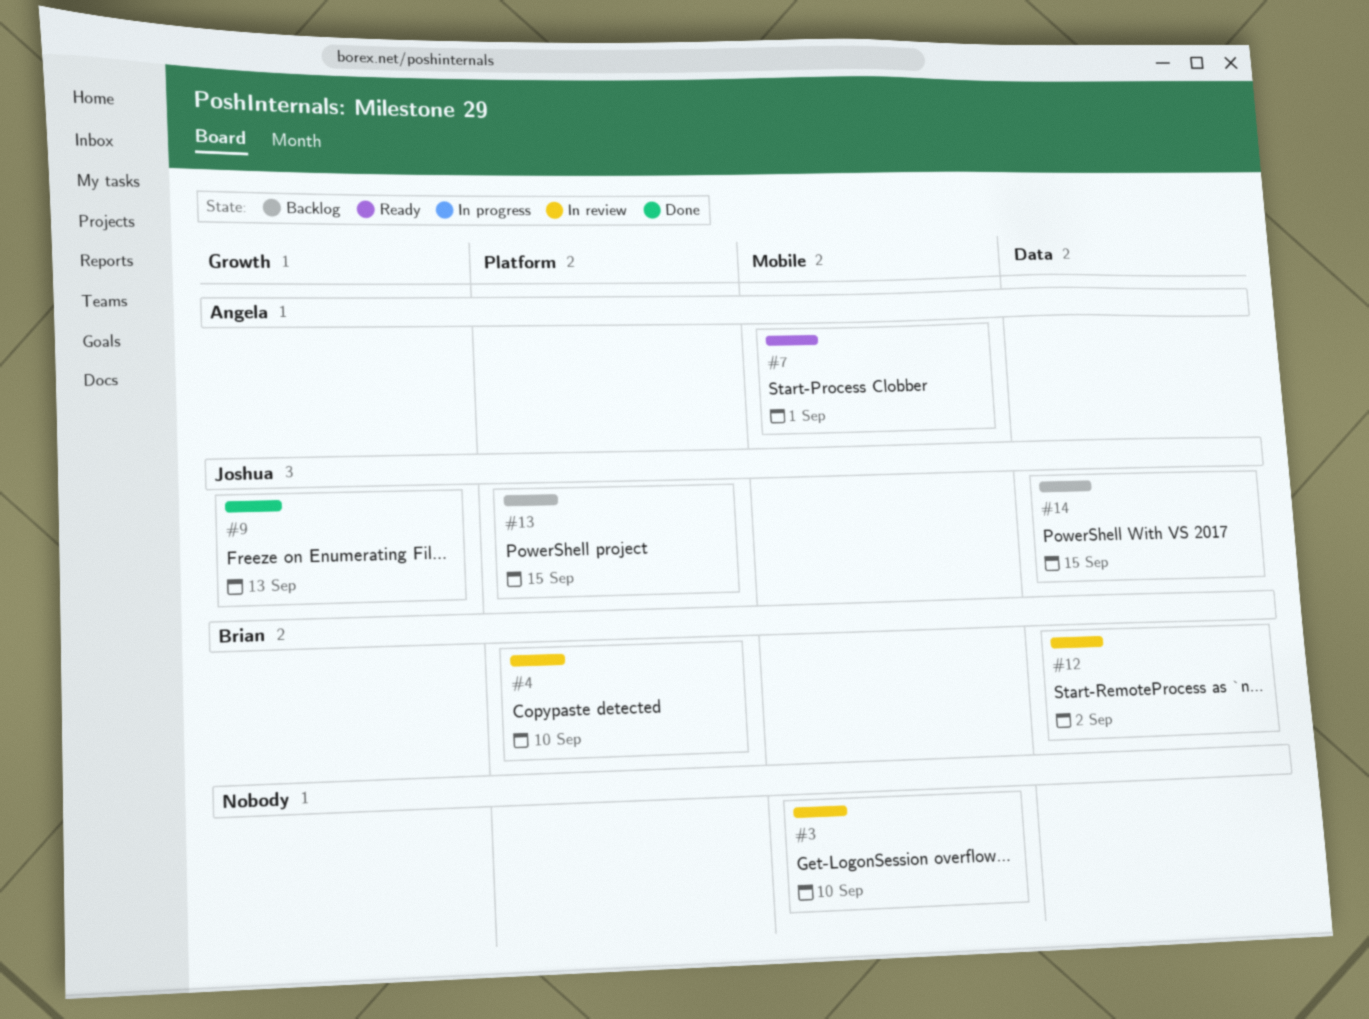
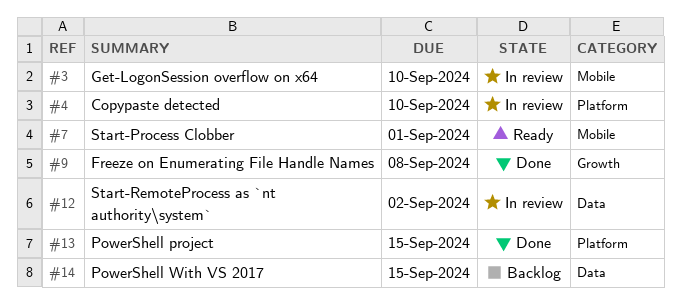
#9, due: Sep 13 -> Sep 8
#13, status: Backlog -> Done

